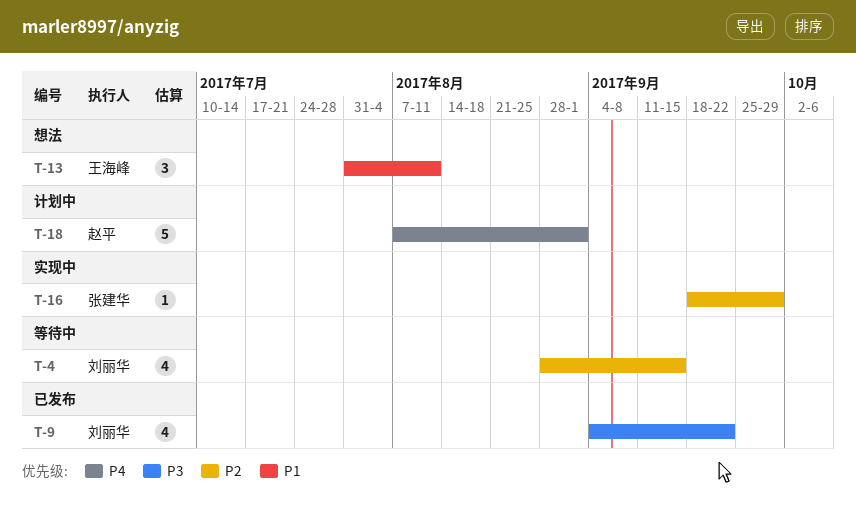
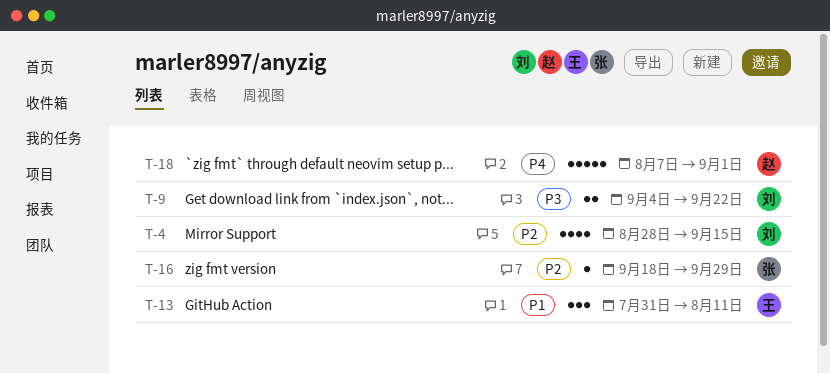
T-9, estimate: 4 -> 2

